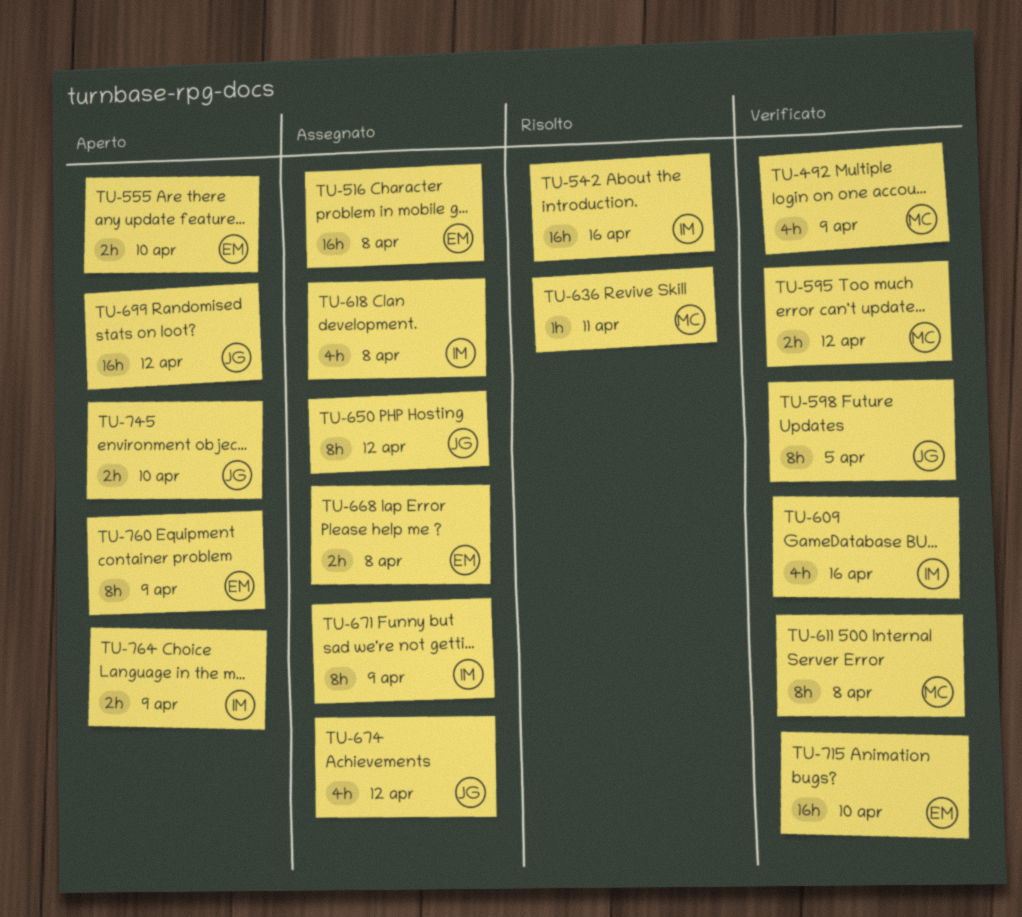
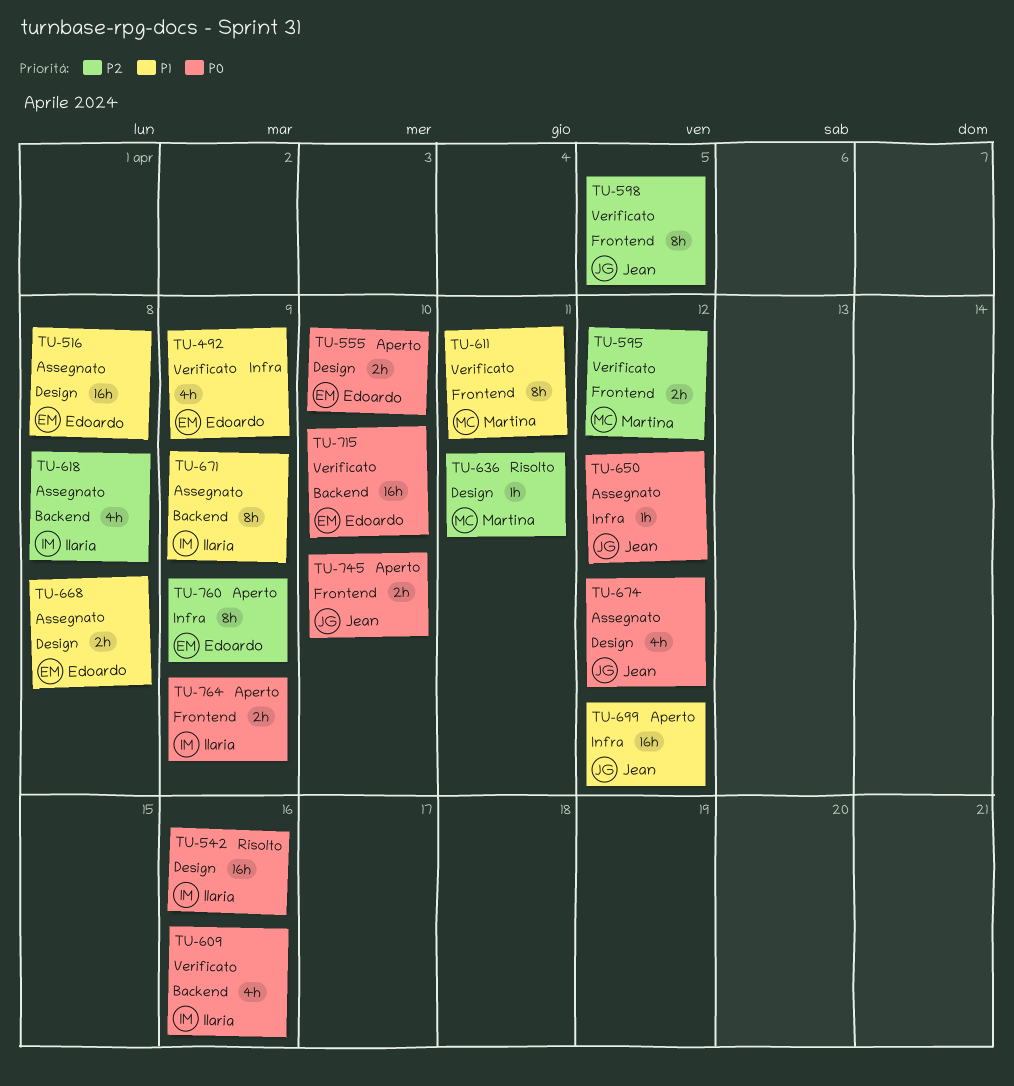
TU-492, owner: Martina -> Edoardo
TU-611, due: Apr 8 -> Apr 11
TU-650, estimate: 8h -> 1h

